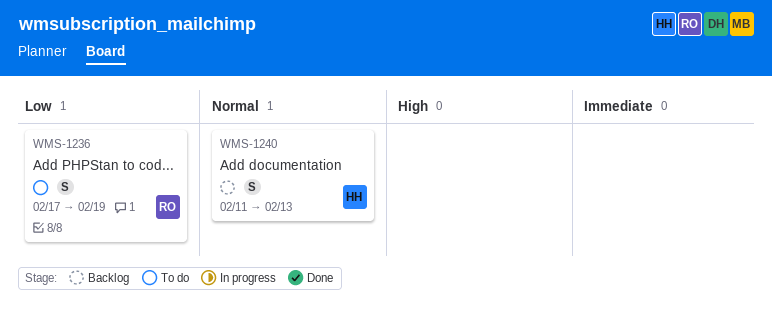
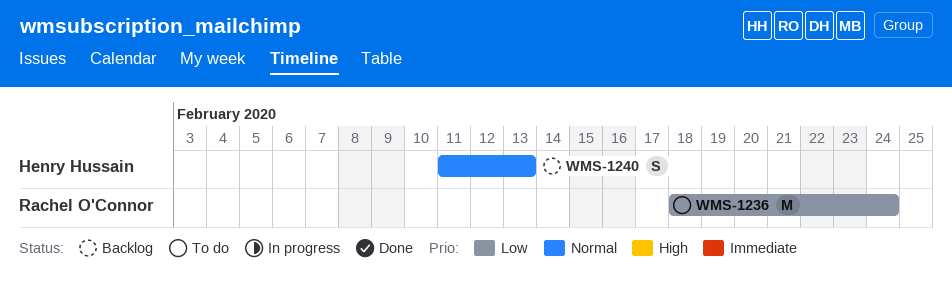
WMS-1236, estimate: S -> M
WMS-1236, start: Feb 17 -> Feb 18
WMS-1236, due: Feb 19 -> Feb 24

